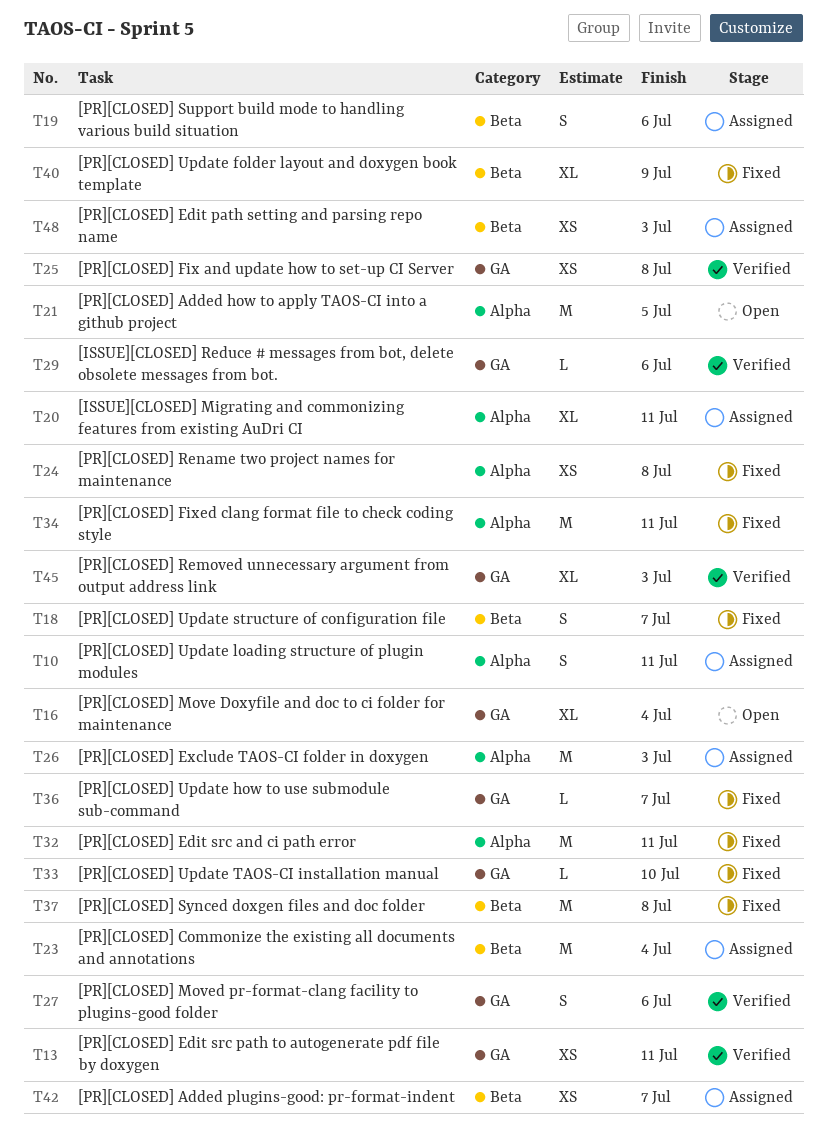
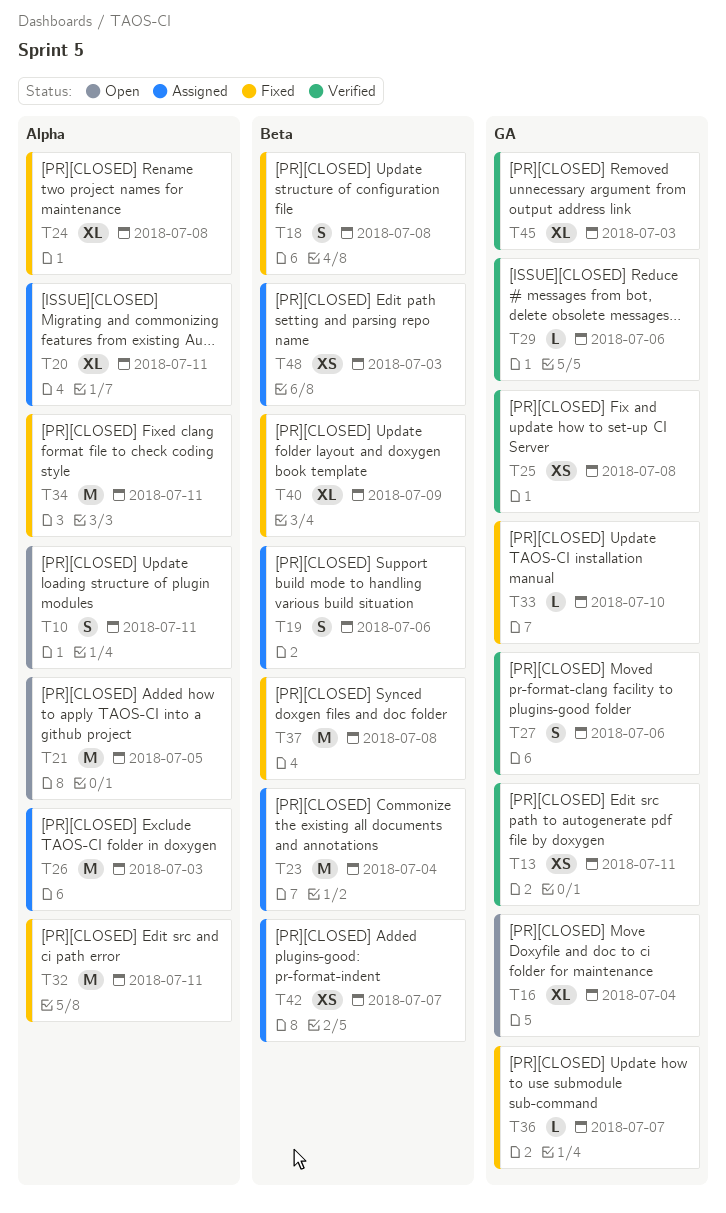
T10, status: Assigned -> Open
T18, due: Jul 7 -> Jul 8
T24, estimate: XS -> XL

